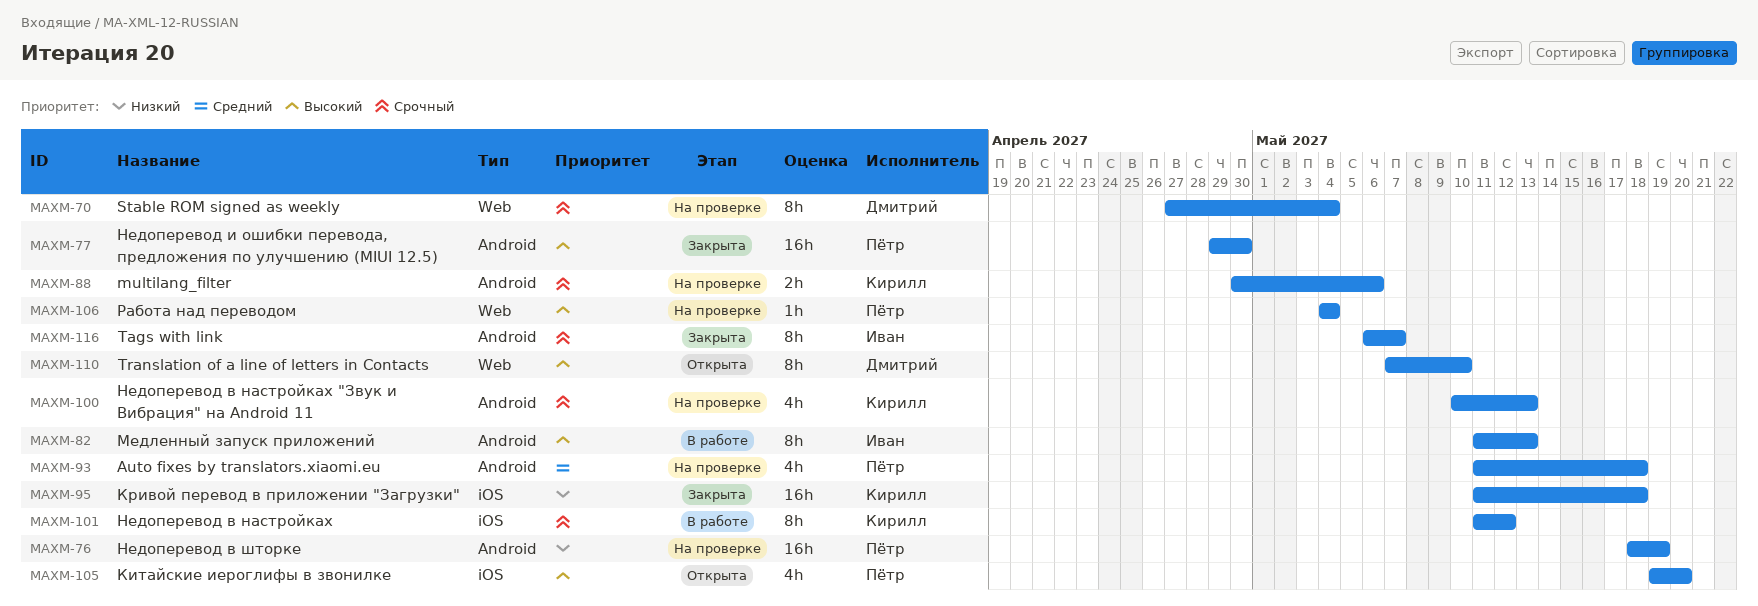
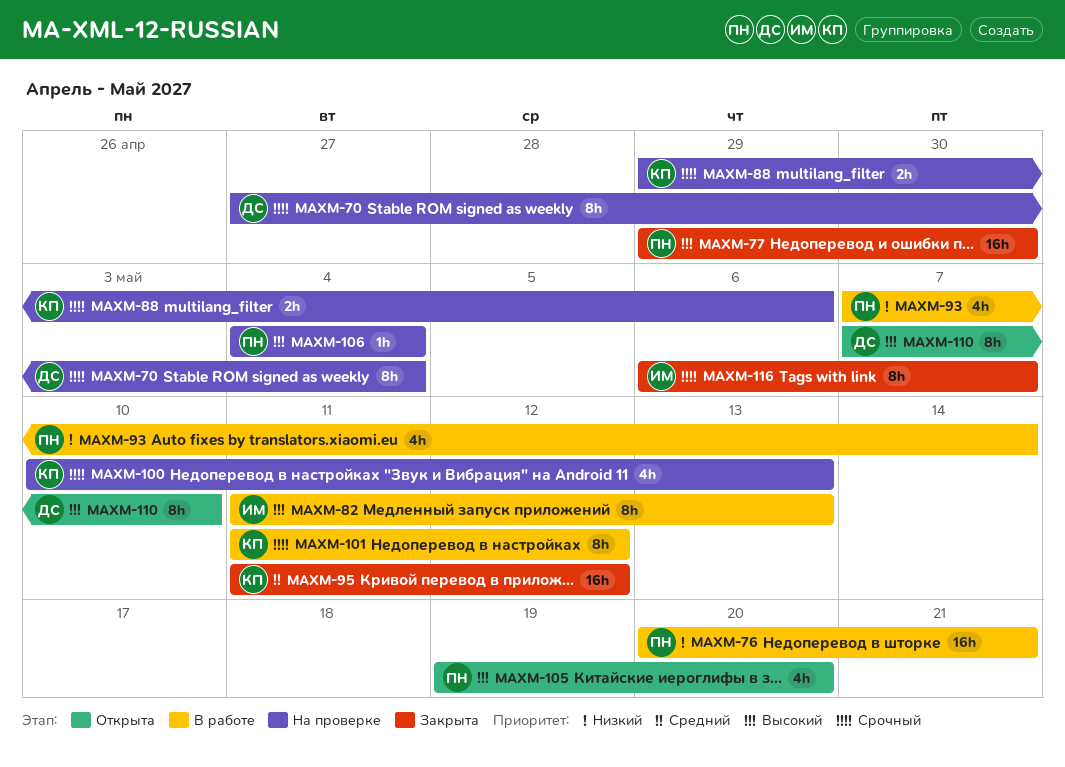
MAXM-76, status: На проверке -> В работе
MAXM-76, start: May 18 -> May 20
MAXM-76, due: May 19 -> May 21
MAXM-88, start: Apr 30 -> Apr 29
MAXM-93, status: На проверке -> В работе
MAXM-93, priority: Средний -> Низкий
MAXM-93, start: May 11 -> May 7
MAXM-93, due: May 18 -> May 14
MAXM-95, priority: Низкий -> Средний
MAXM-95, due: May 18 -> May 12

